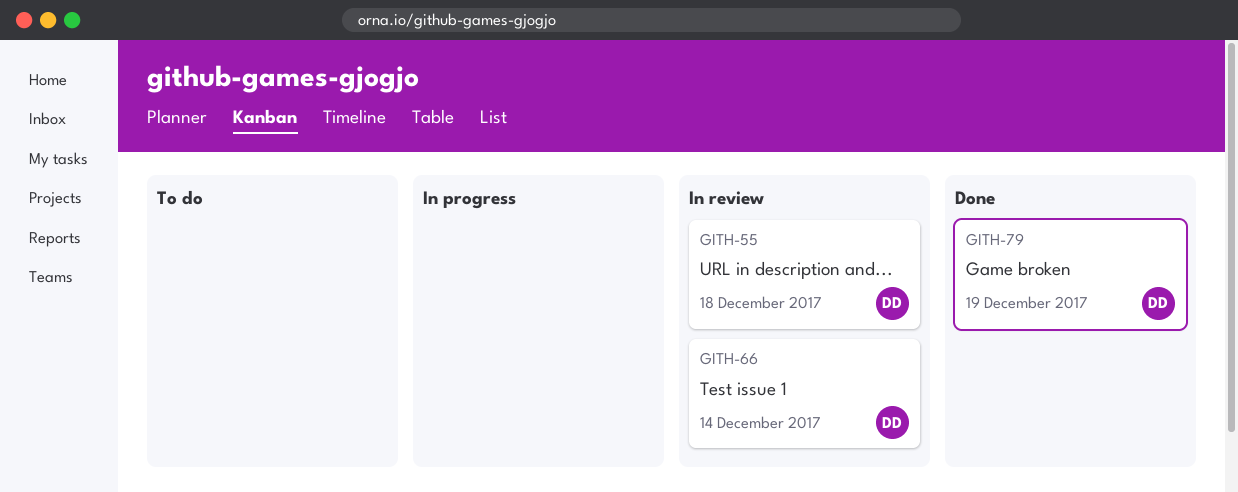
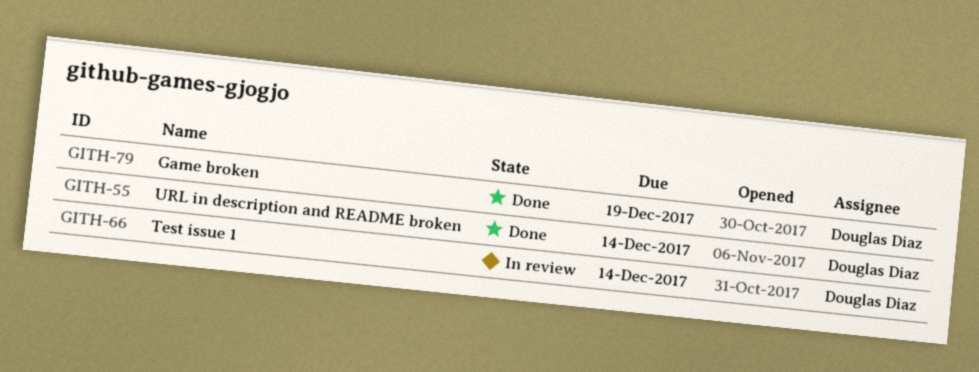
GITH-55, status: In review -> Done
GITH-55, due: Dec 18 -> Dec 14

